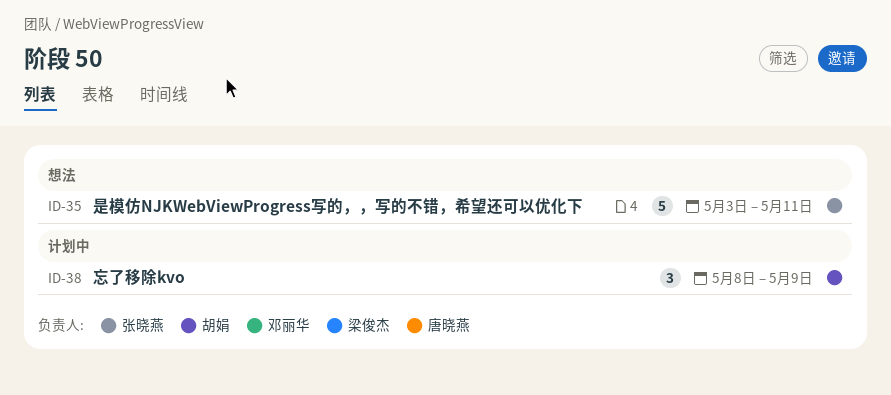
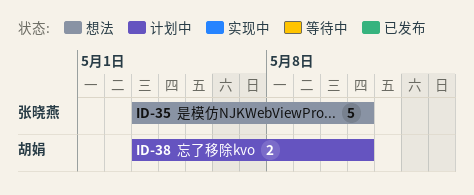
ID-38, estimate: 3 -> 2
ID-38, start: May 8 -> May 3
ID-38, due: May 9 -> May 11

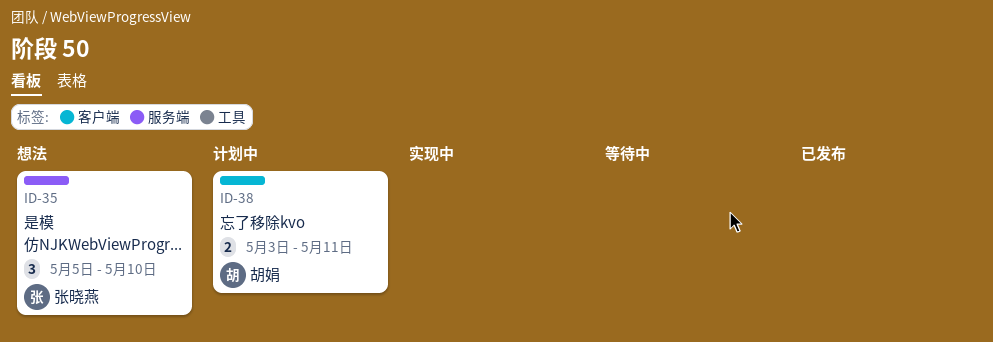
ID-35, estimate: 5 -> 3
ID-35, start: May 3 -> May 5
ID-35, due: May 11 -> May 10

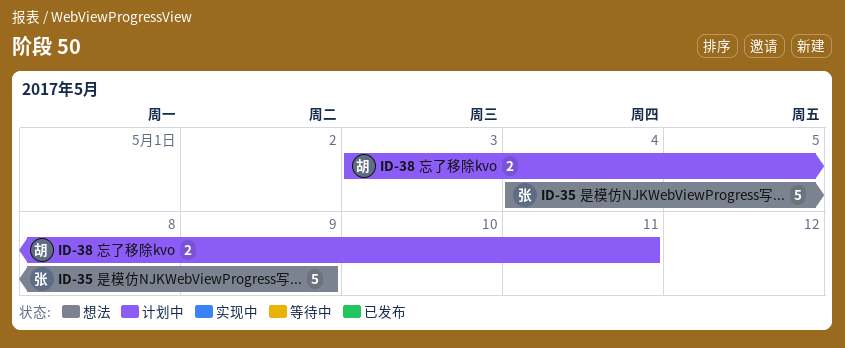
ID-35, estimate: 3 -> 5
ID-35, start: May 5 -> May 4
ID-35, due: May 10 -> May 9

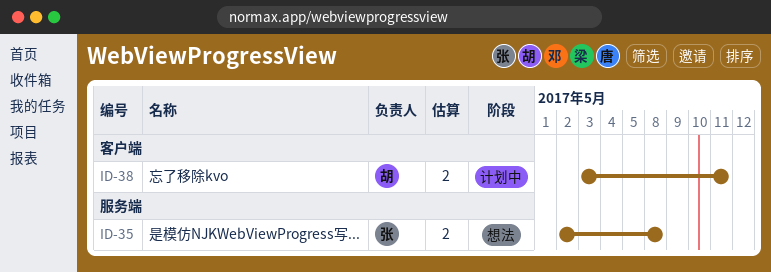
ID-35, estimate: 5 -> 2
ID-35, start: May 4 -> May 2
ID-35, due: May 9 -> May 8

